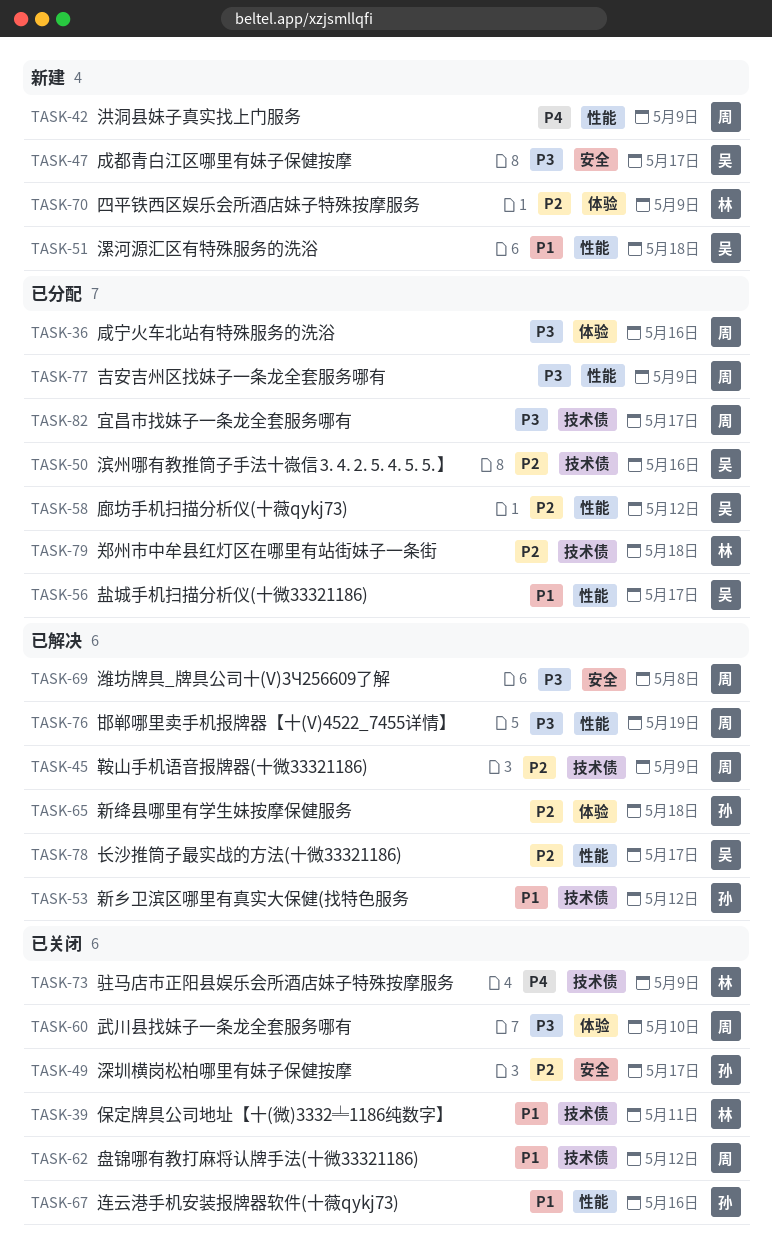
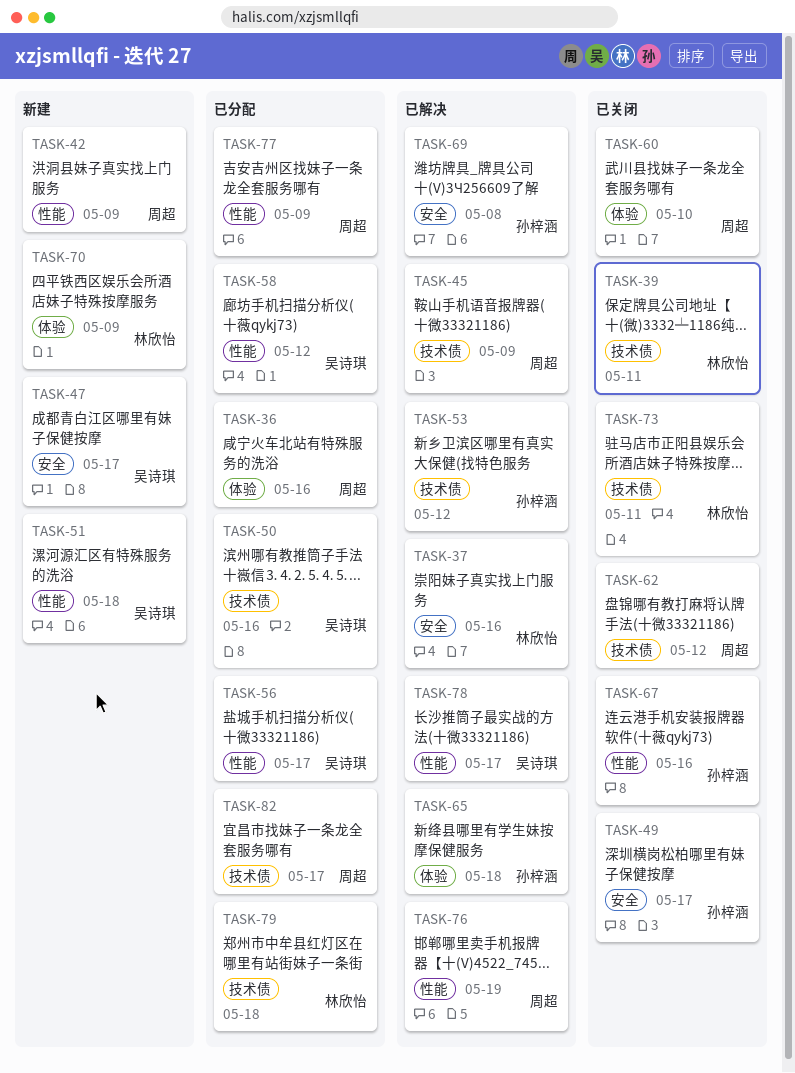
TASK-37: none -> present
TASK-69, owner: 周超 -> 孙梓涵
TASK-73, due: May 9 -> May 11

